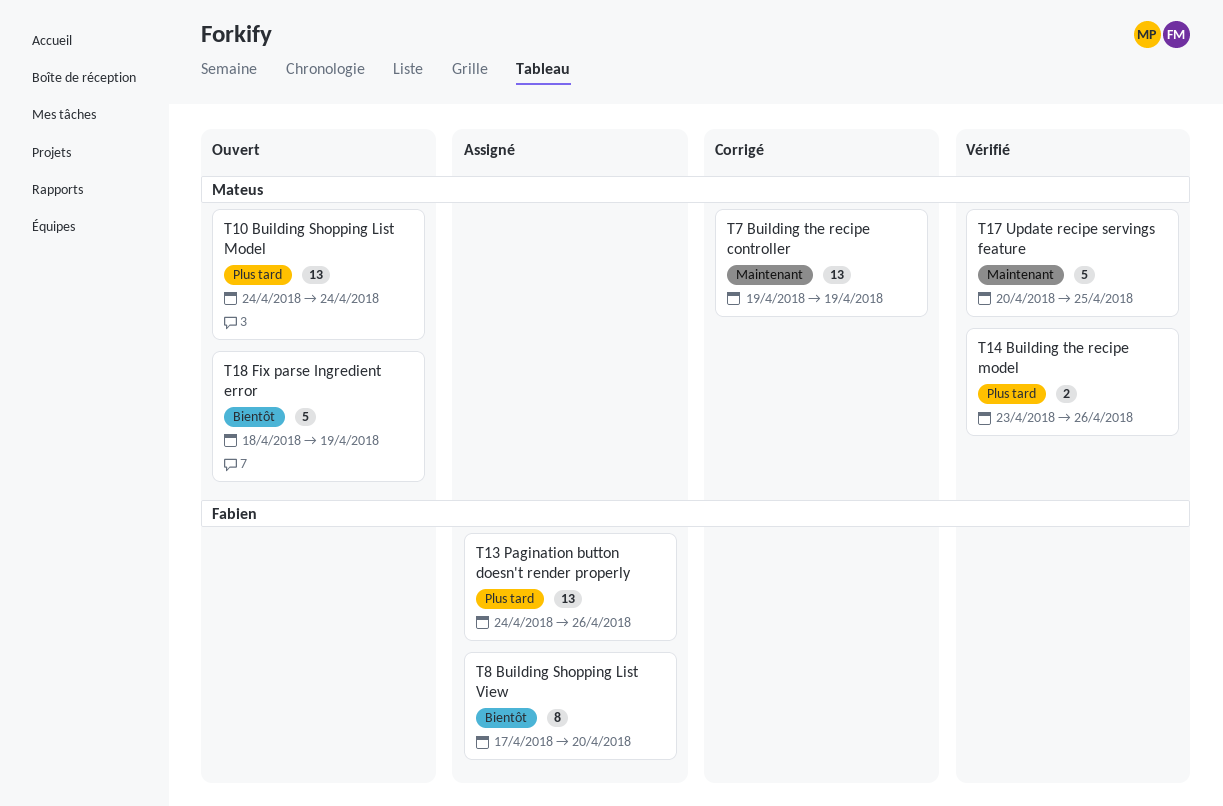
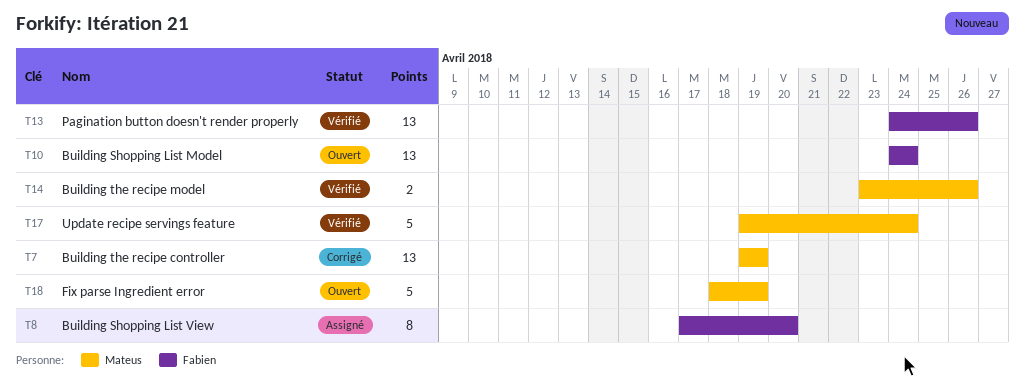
T10, owner: Mateus -> Fabien
T13, status: Assigné -> Vérifié
T17, start: Apr 20 -> Apr 19
T17, due: Apr 25 -> Apr 24

